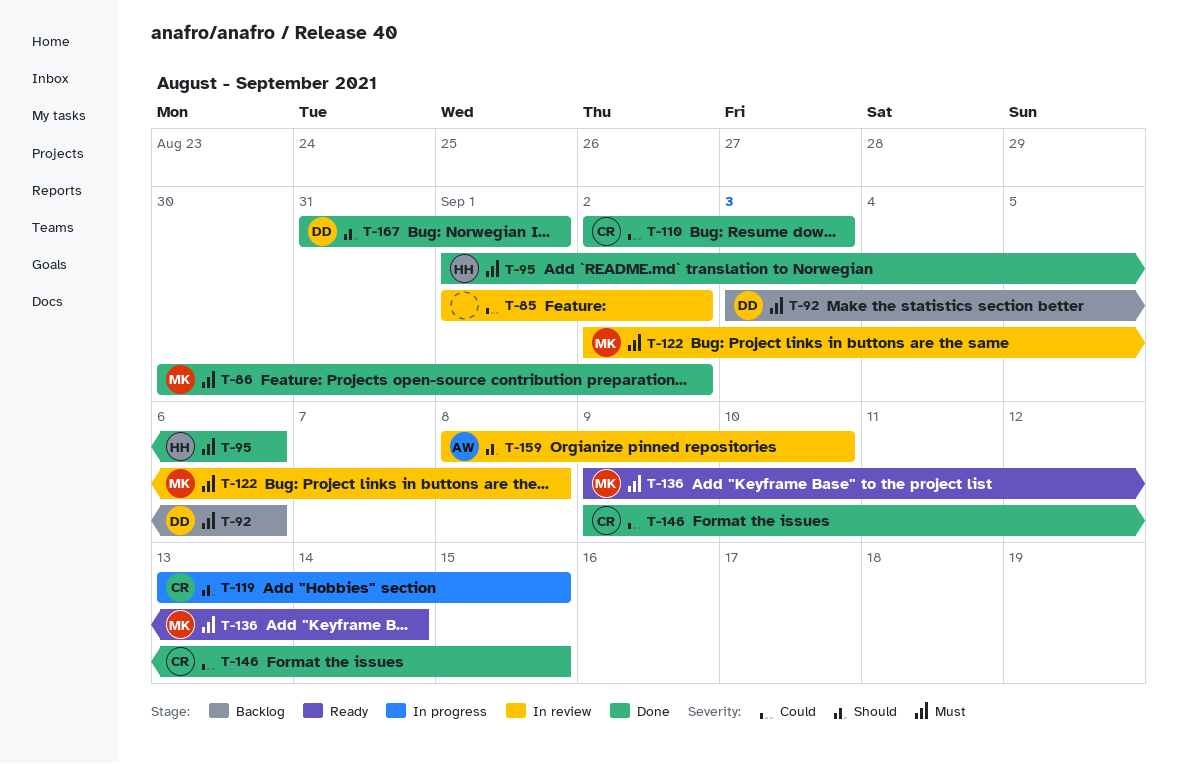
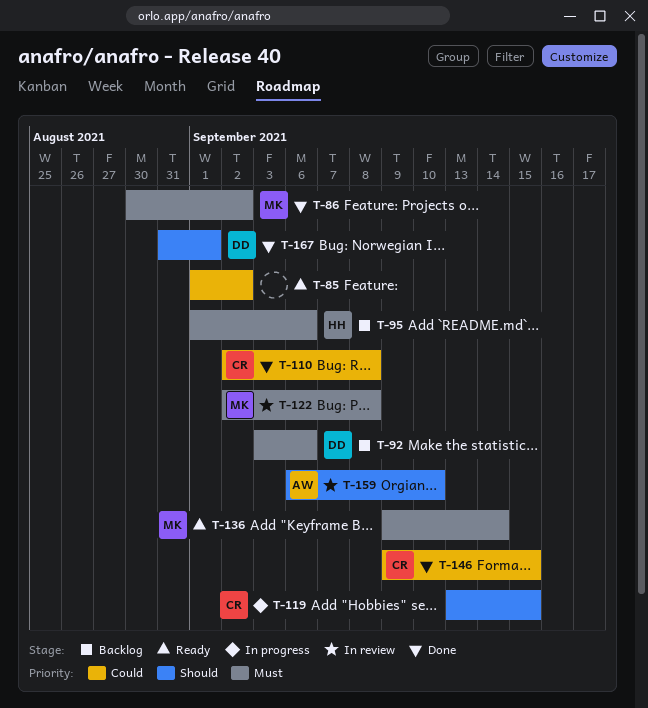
T-85, status: In review -> Ready
T-95, status: Done -> Backlog
T-110, due: Sep 3 -> Sep 8
T-159, start: Sep 8 -> Sep 6

